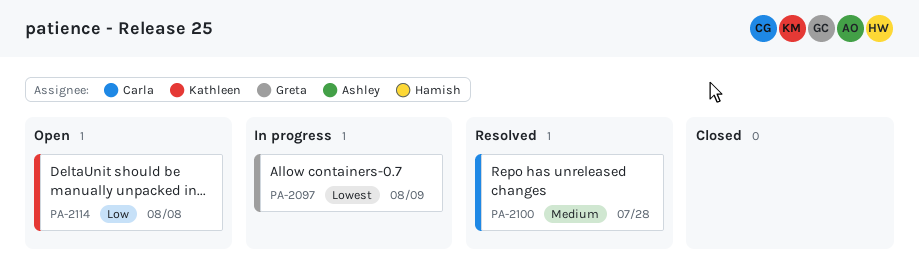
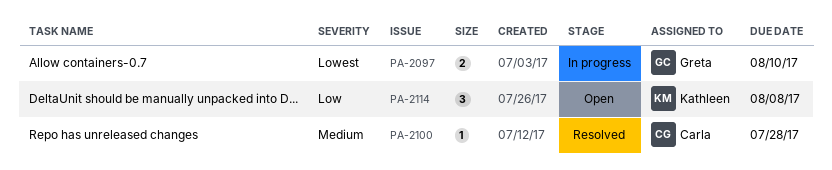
PA-2097, due: Aug 9 -> Aug 10

